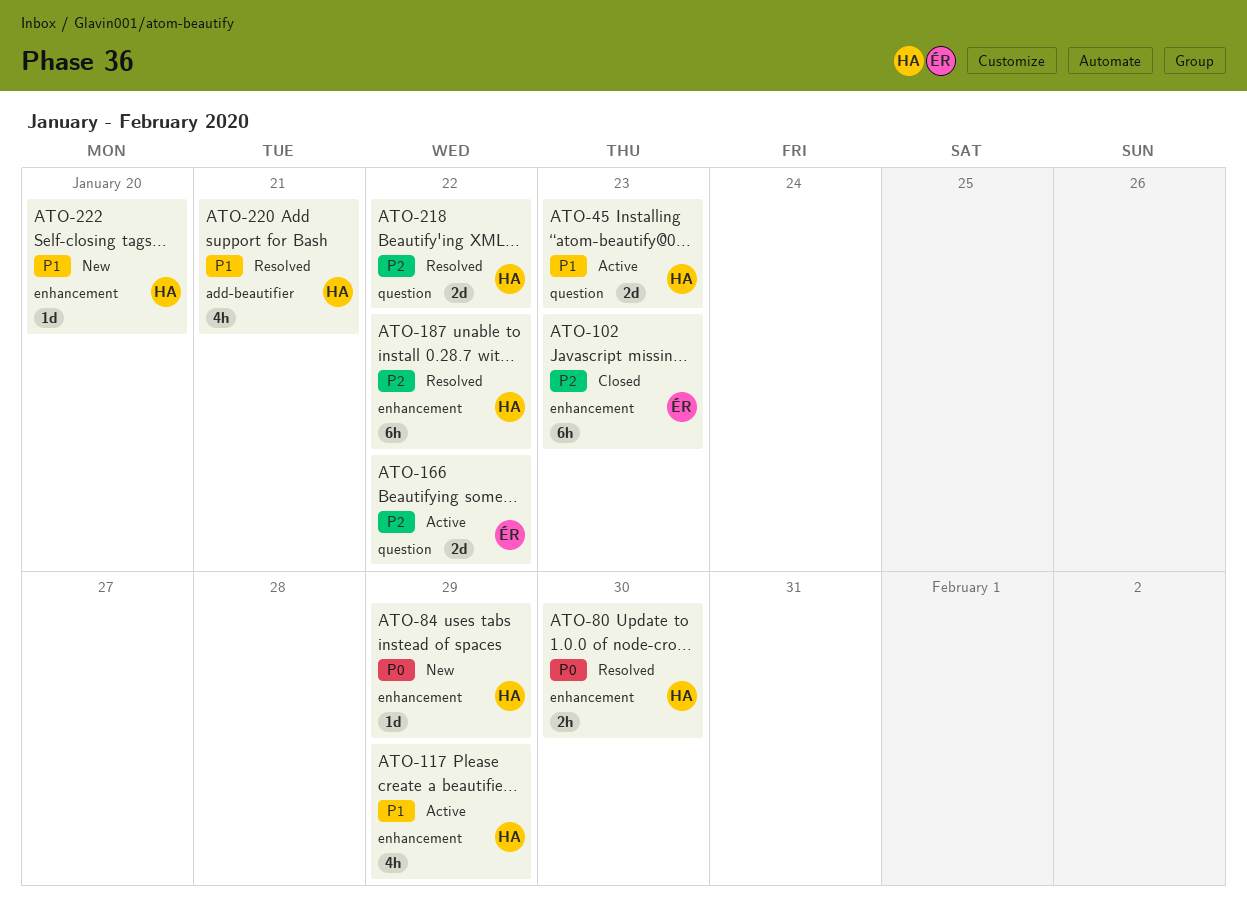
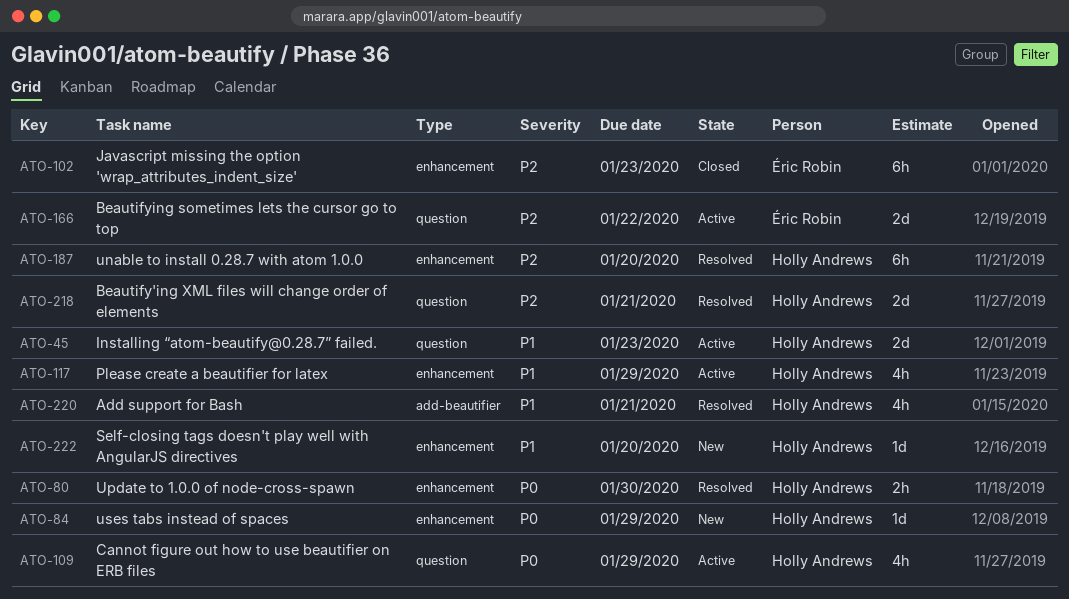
ATO-109: none -> present
ATO-187, due: Jan 22 -> Jan 20
ATO-218, due: Jan 22 -> Jan 21

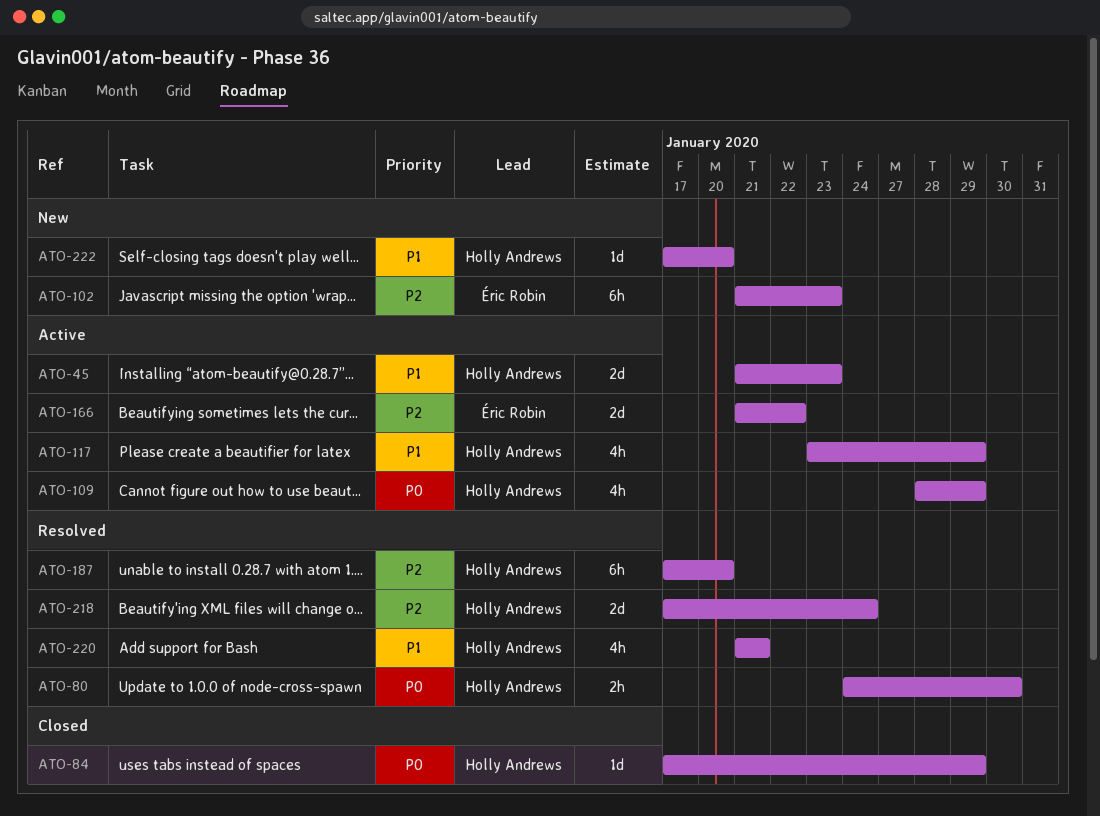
ATO-84, status: New -> Closed
ATO-102, status: Closed -> New
ATO-218, due: Jan 21 -> Jan 24

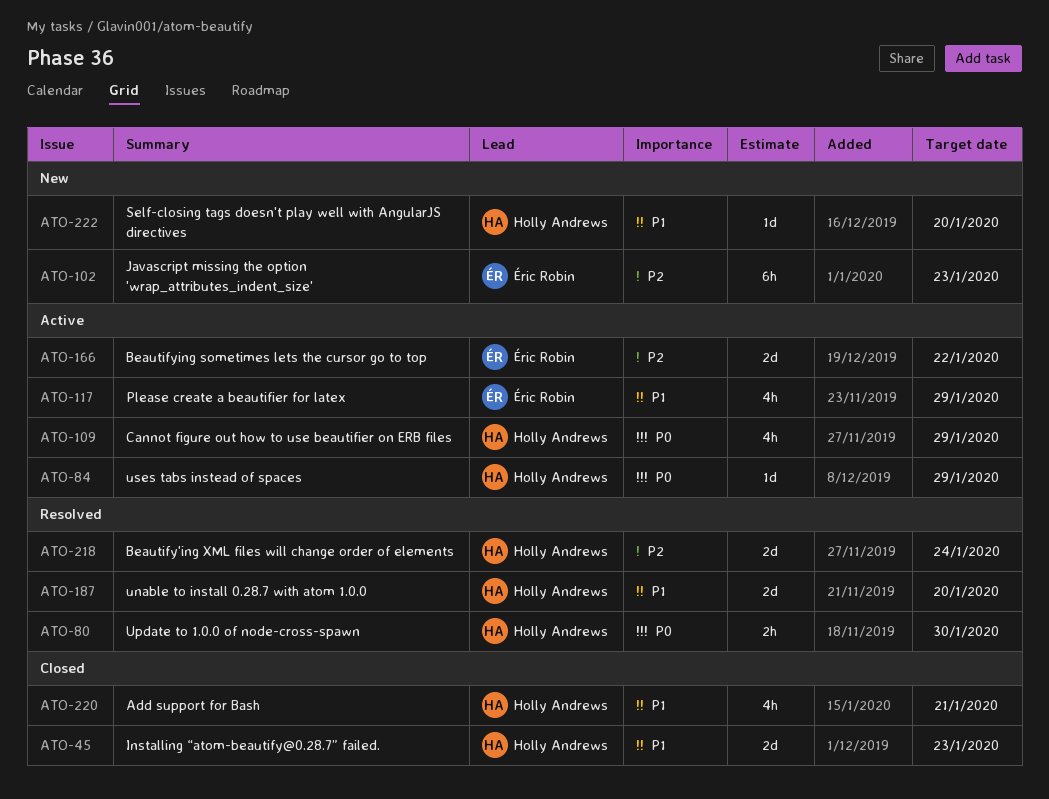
ATO-45, status: Active -> Closed
ATO-84, status: Closed -> Active
ATO-117, owner: Holly Andrews -> Éric Robin
ATO-187, priority: P2 -> P1
ATO-187, estimate: 6h -> 2d
ATO-220, status: Resolved -> Closed

